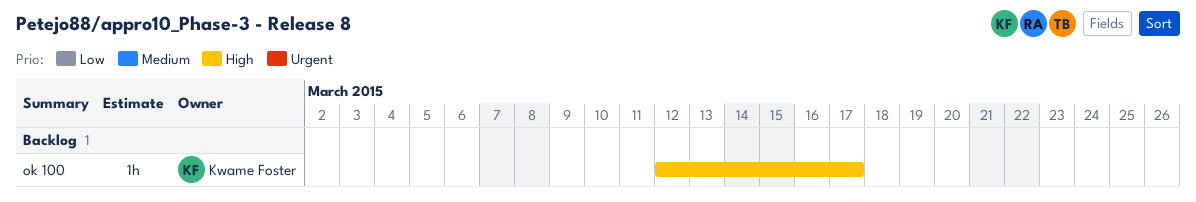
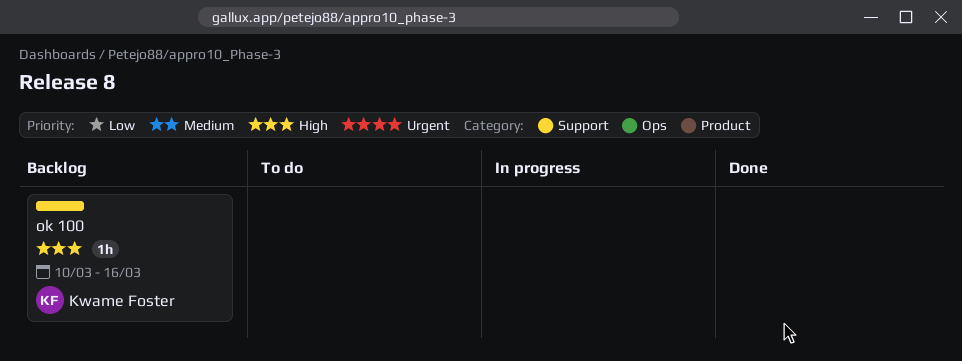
ok 100, start: Mar 12 -> Mar 10
ok 100, due: Mar 17 -> Mar 16

